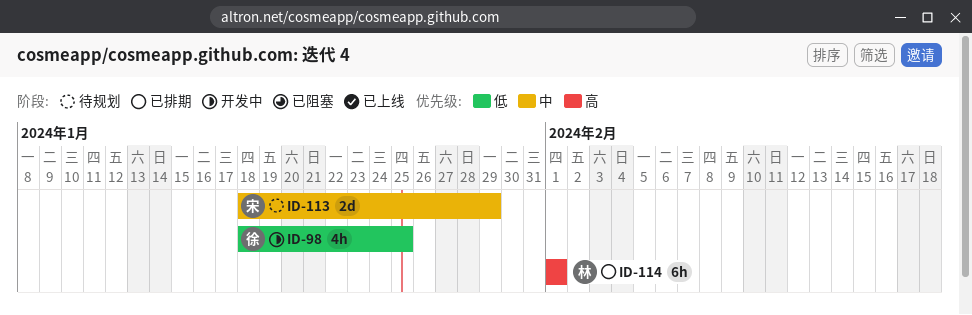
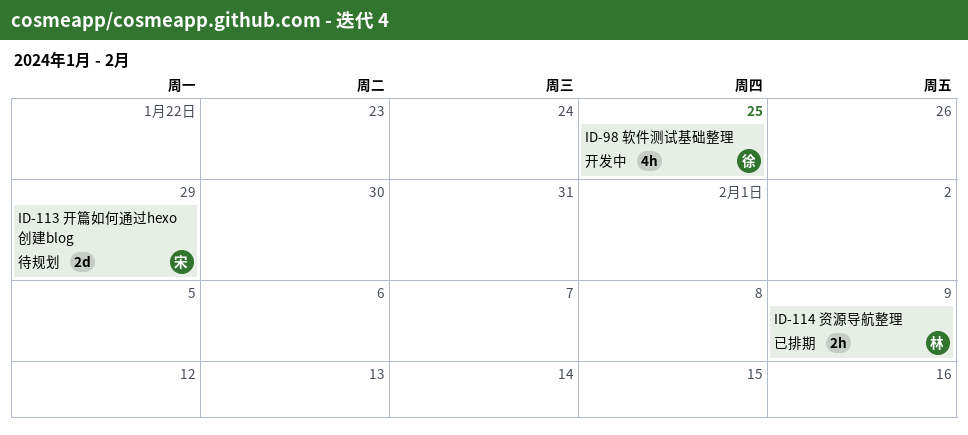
ID-114, estimate: 6h -> 2h
ID-114, due: Feb 1 -> Feb 9

